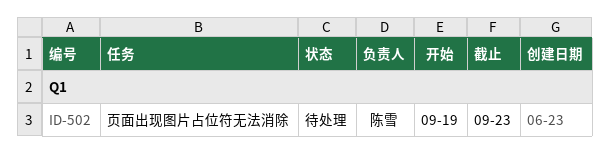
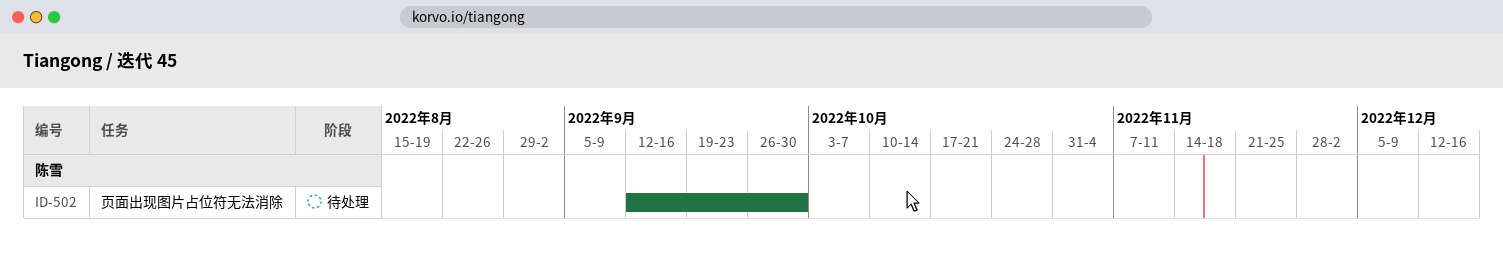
ID-502, start: Sep 19 -> Sep 12
ID-502, due: Sep 23 -> Sep 30

